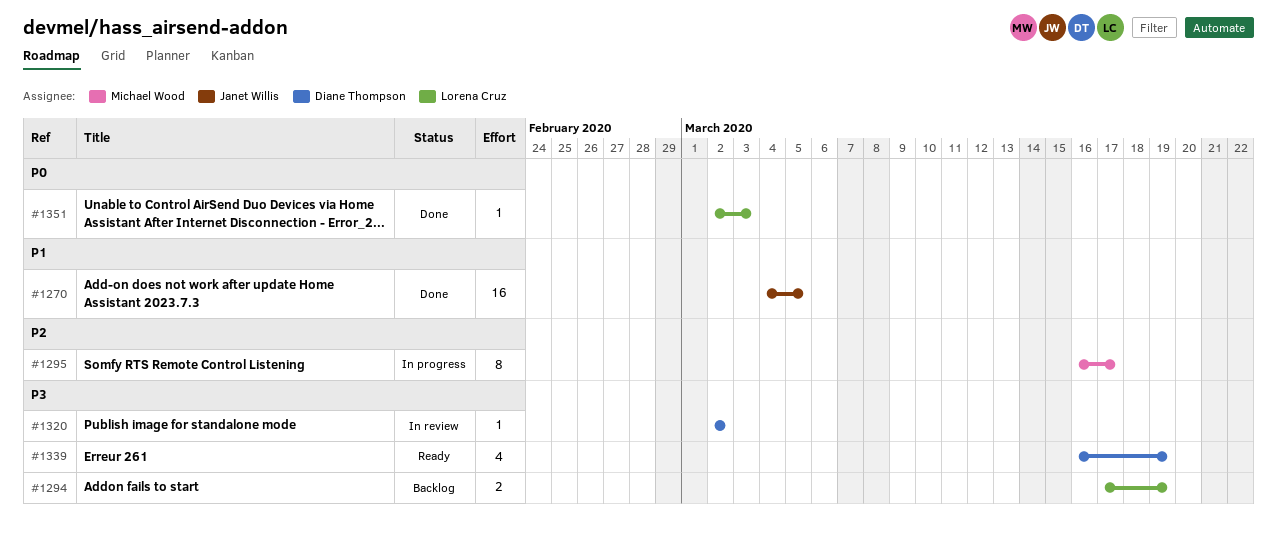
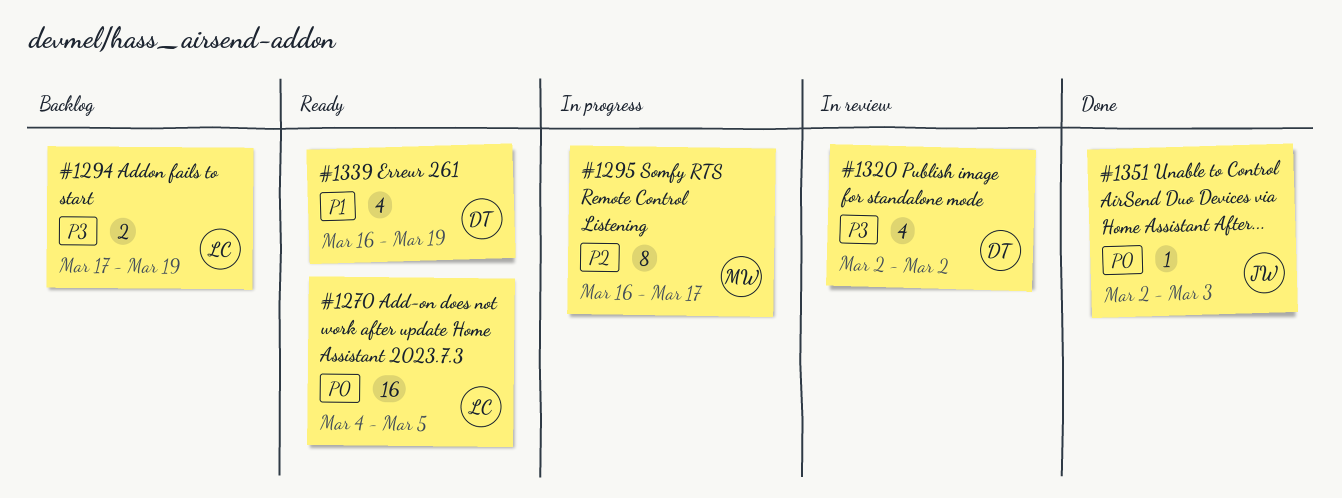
#1270, status: Done -> Ready
#1270, owner: Janet Willis -> Lorena Cruz
#1270, priority: P1 -> P0
#1320, estimate: 1 -> 4
#1339, priority: P3 -> P1
#1351, owner: Lorena Cruz -> Janet Willis

